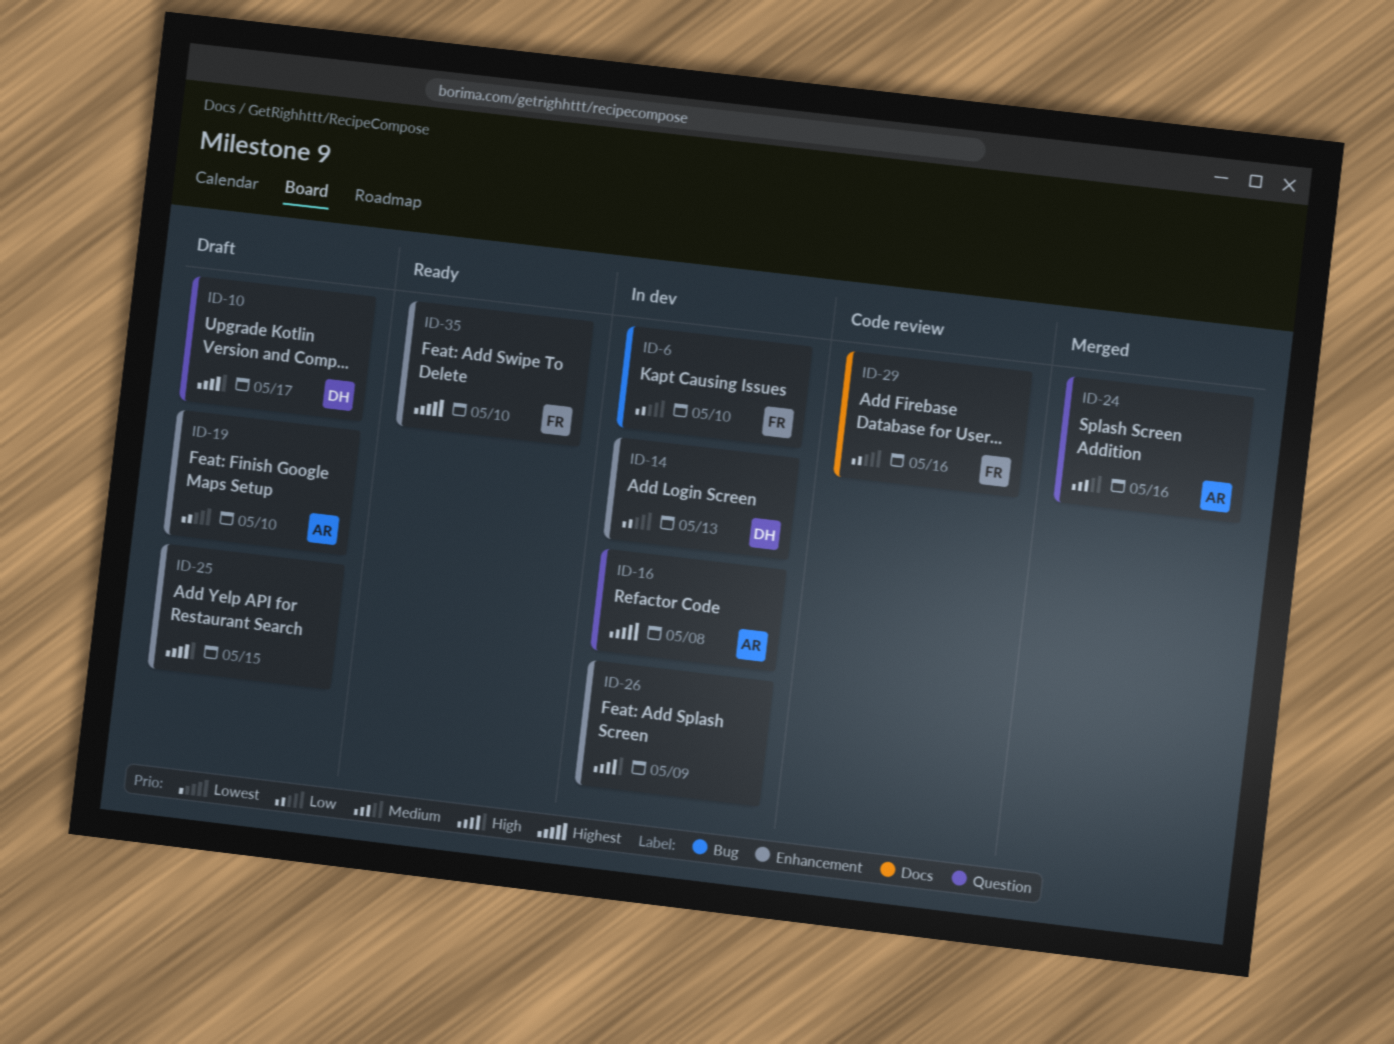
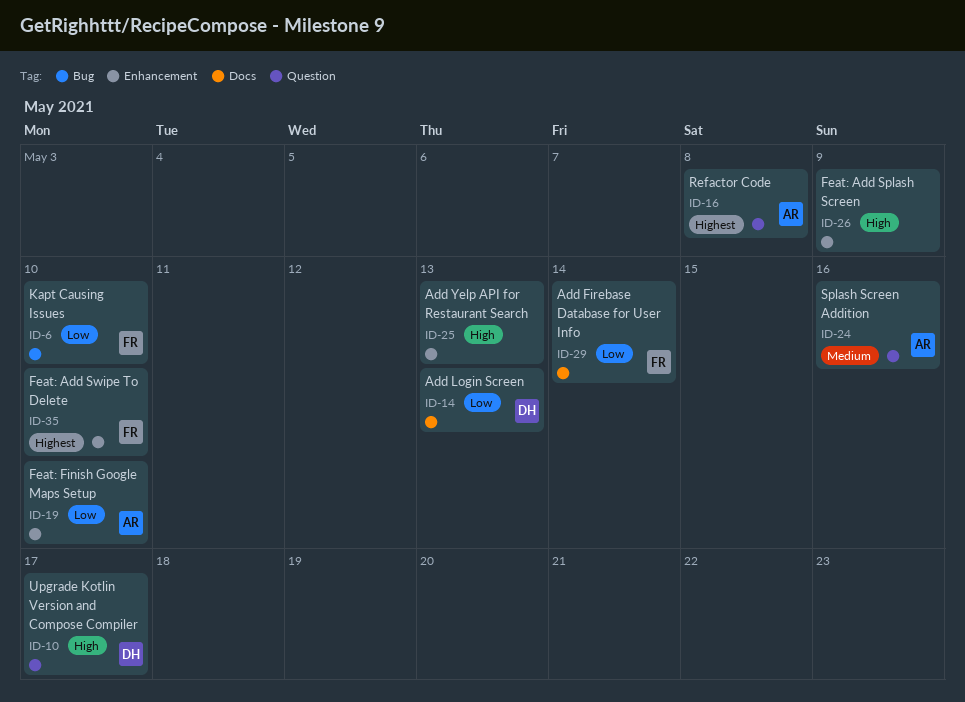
ID-14, label: Enhancement -> Docs
ID-25, due: May 15 -> May 13
ID-29, due: May 16 -> May 14

